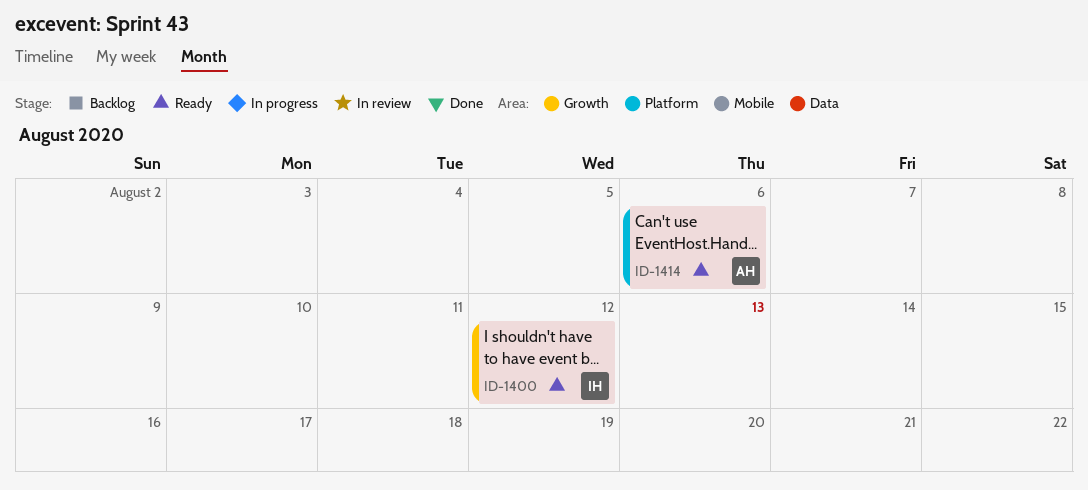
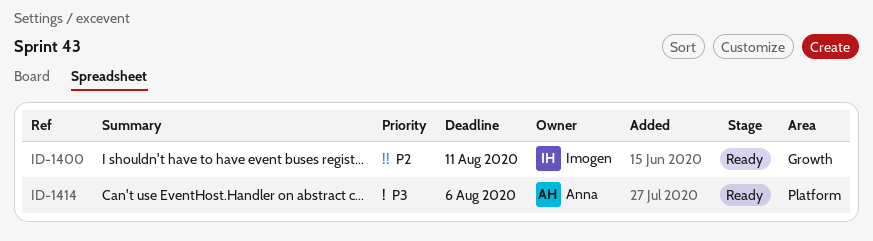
ID-1400, due: Aug 12 -> Aug 11

